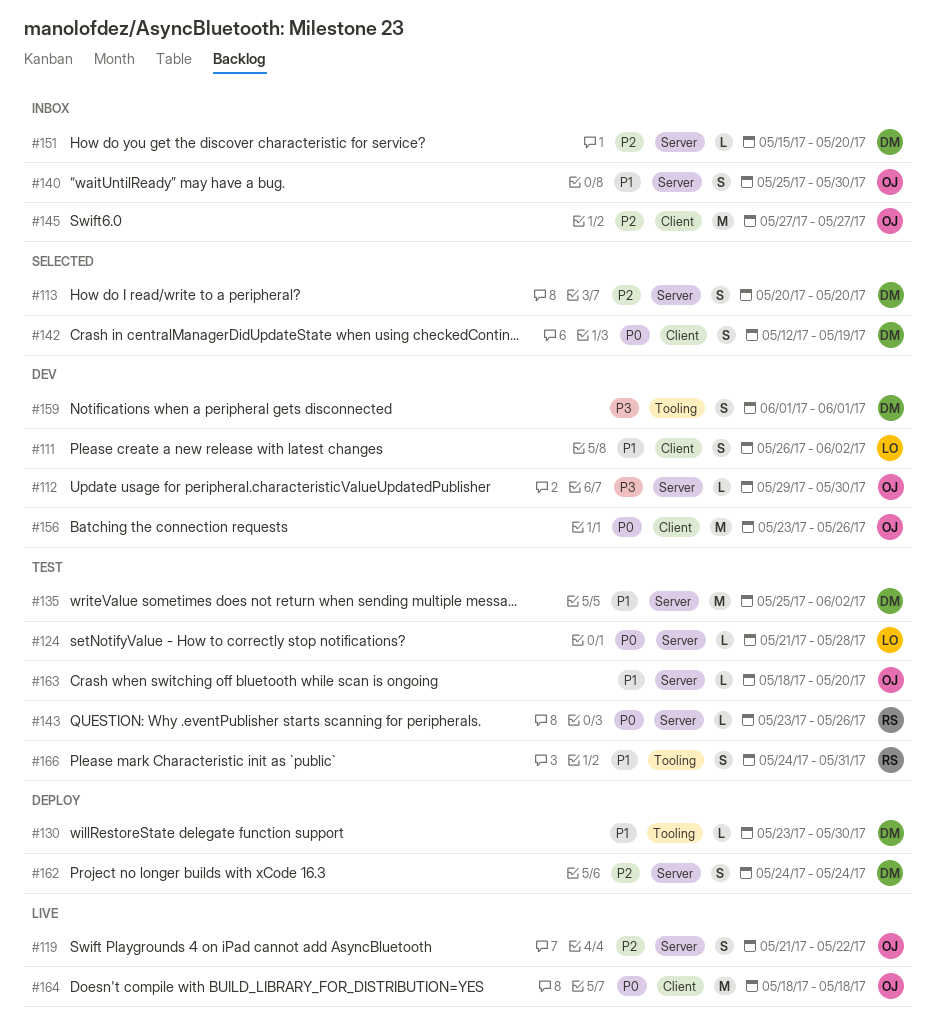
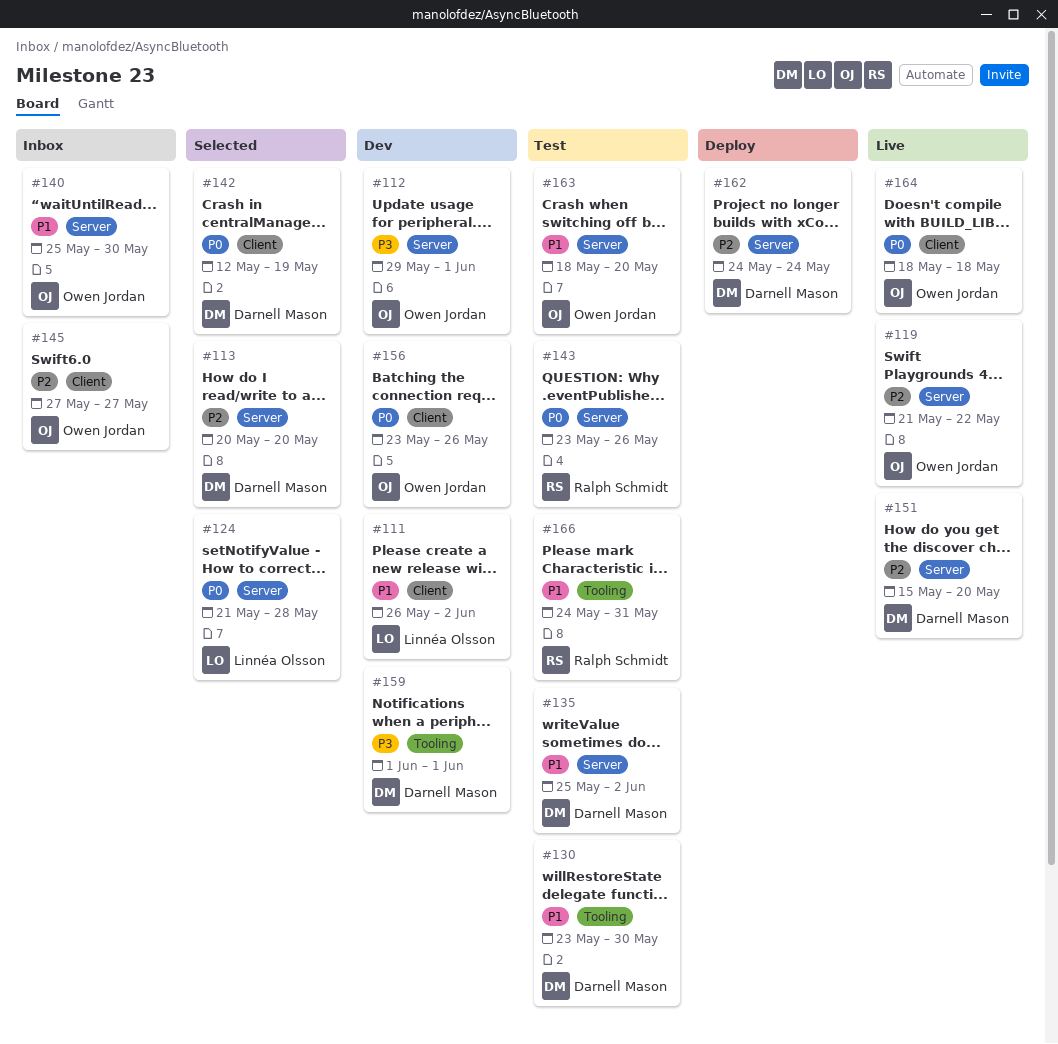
#112, due: May 30 -> Jun 1
#124, status: Test -> Selected
#130, status: Deploy -> Test
#151, status: Inbox -> Live

